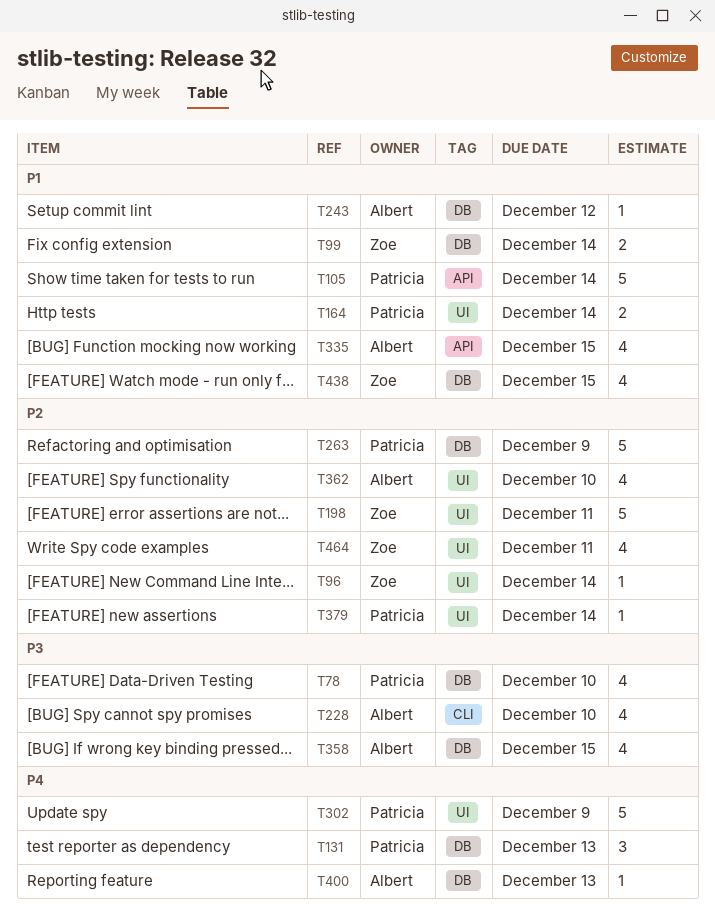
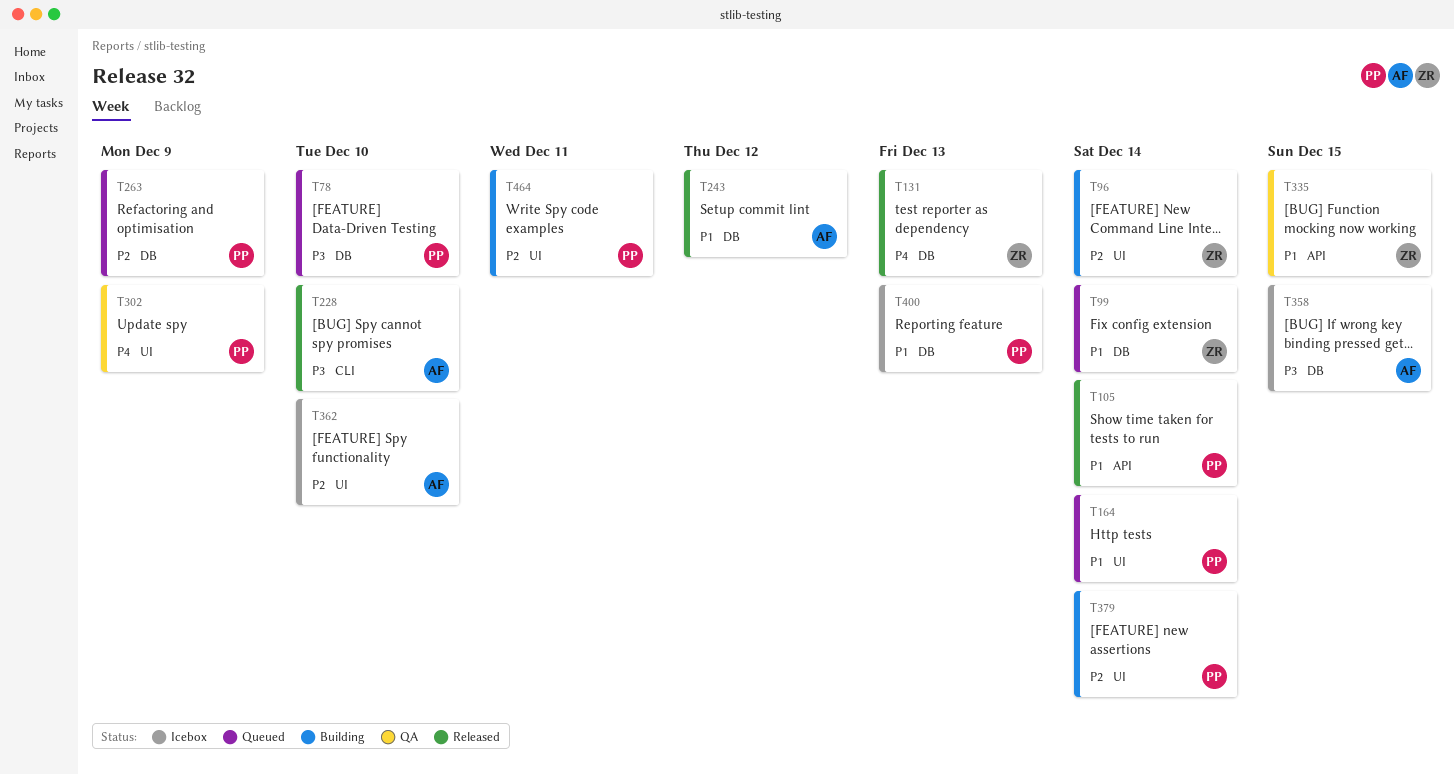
T131, owner: Patricia -> Zoe
T198: present -> none
T335, owner: Albert -> Zoe
T400, owner: Albert -> Patricia
T400, priority: P4 -> P1
T438: present -> none
T464, owner: Zoe -> Patricia

